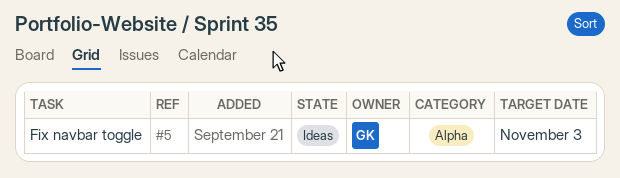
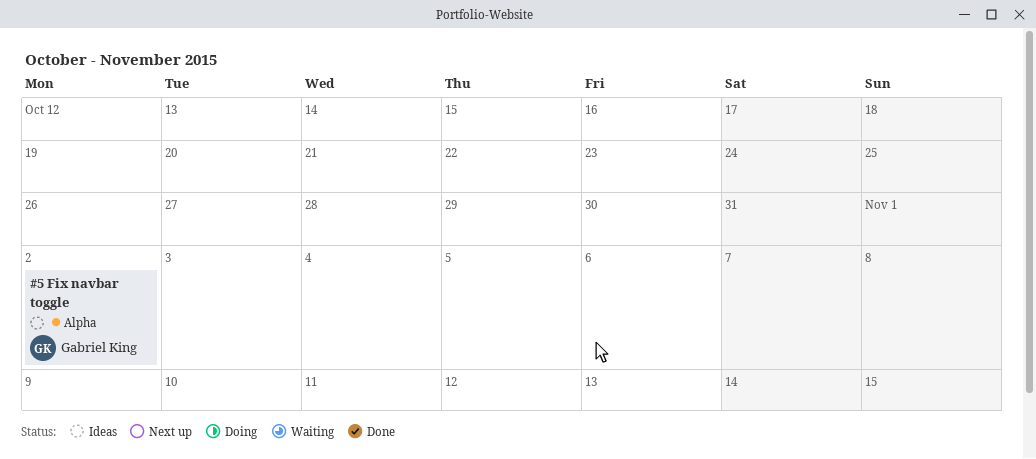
#5, due: Nov 3 -> Nov 2

